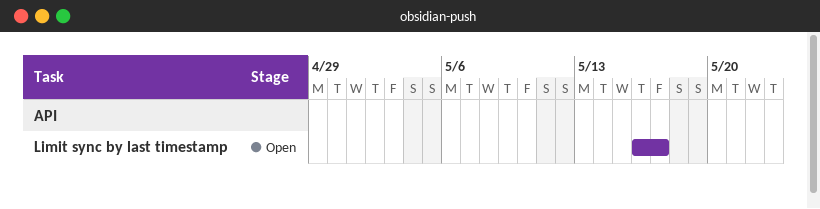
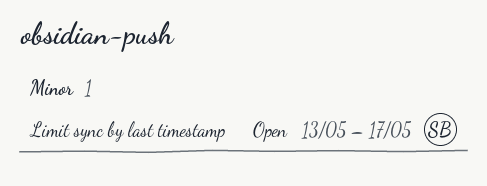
Limit sync by last timestamp, start: May 16 -> May 13

